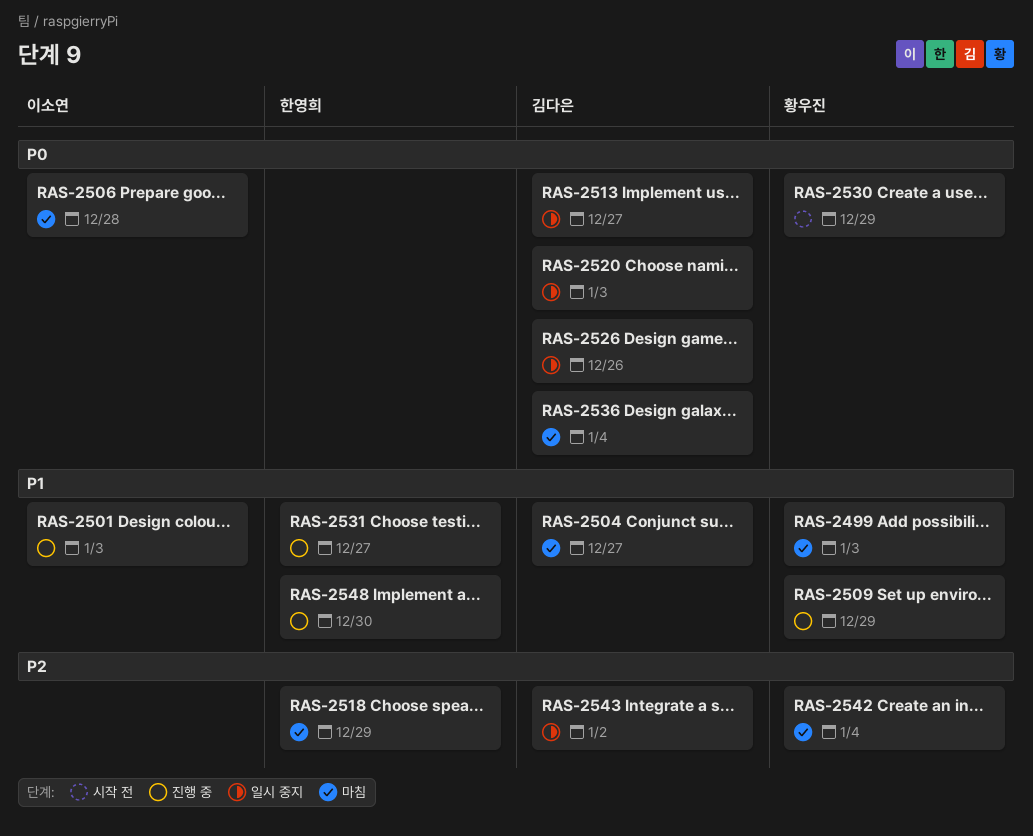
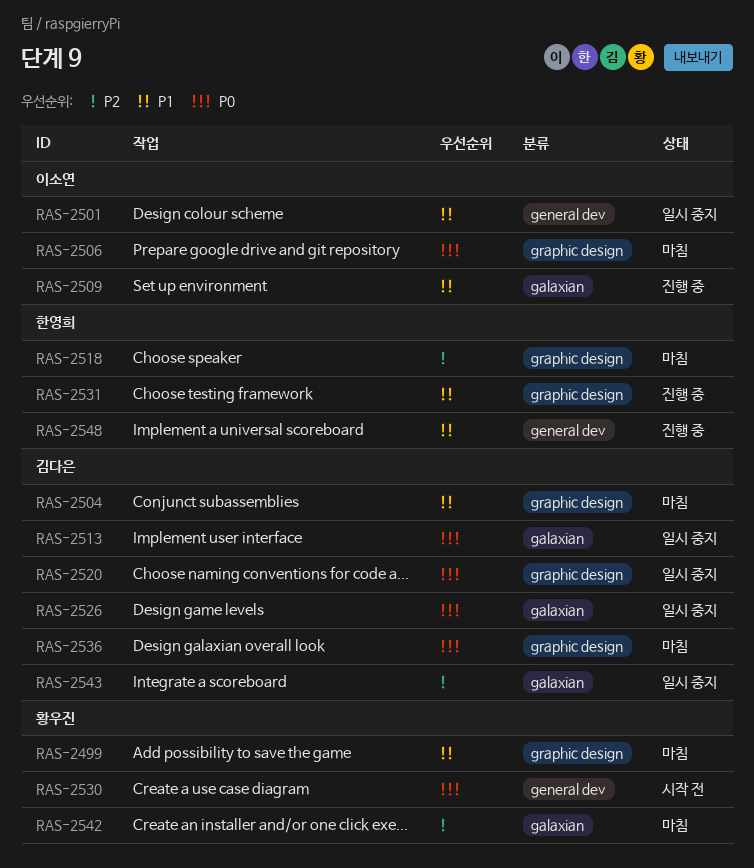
RAS-2501, status: 진행 중 -> 일시 중지
RAS-2509, owner: 황우진 -> 이소연

